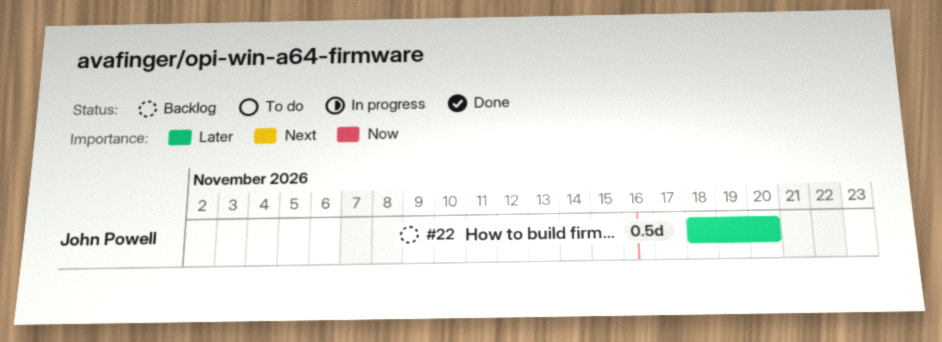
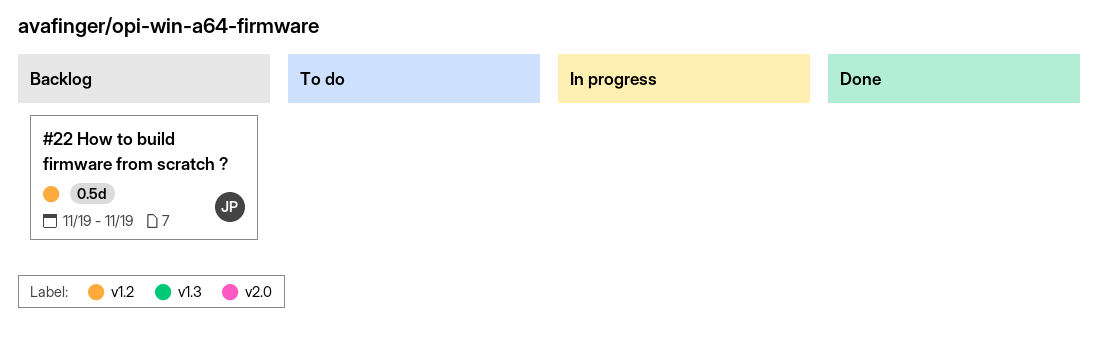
#22, start: Nov 18 -> Nov 19
#22, due: Nov 20 -> Nov 19

